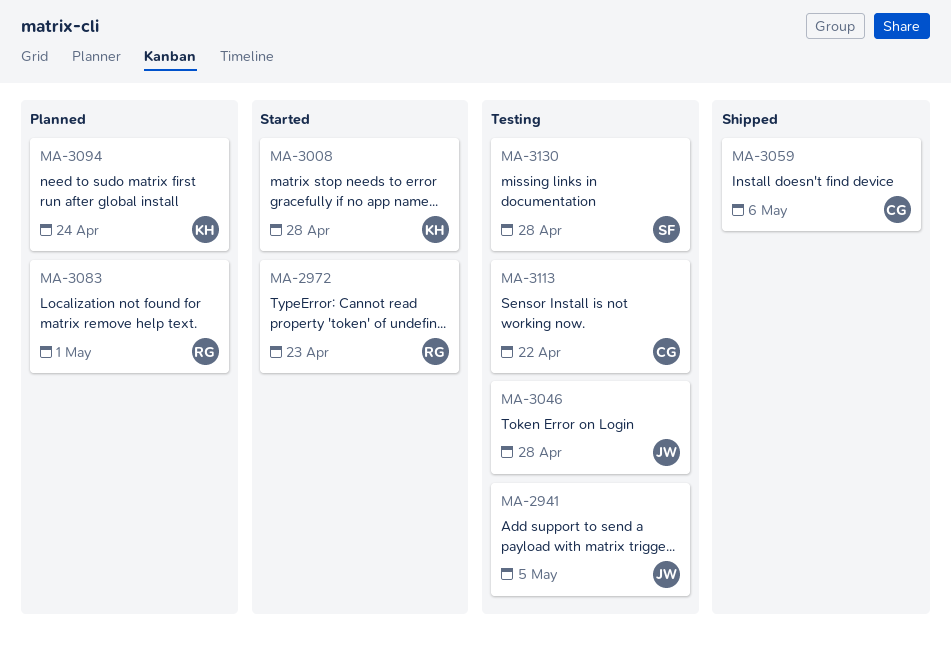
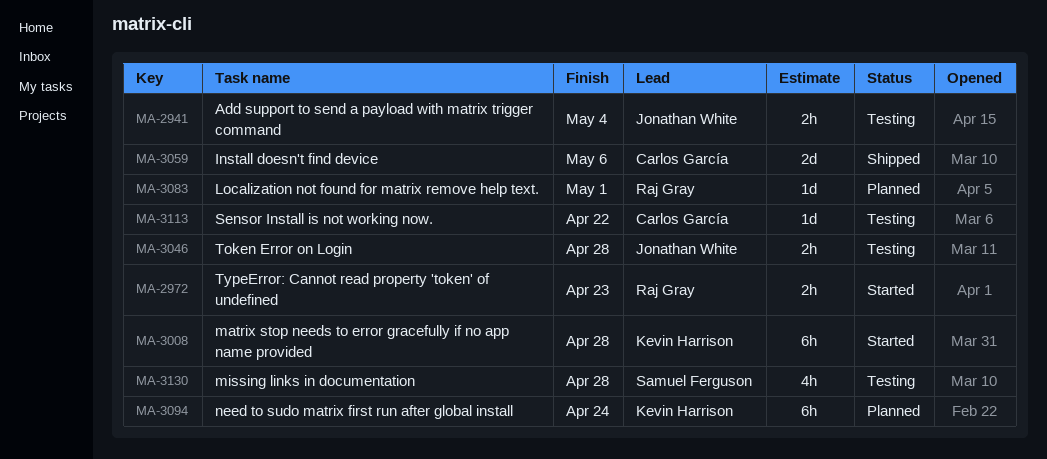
MA-2941, due: May 5 -> May 4

